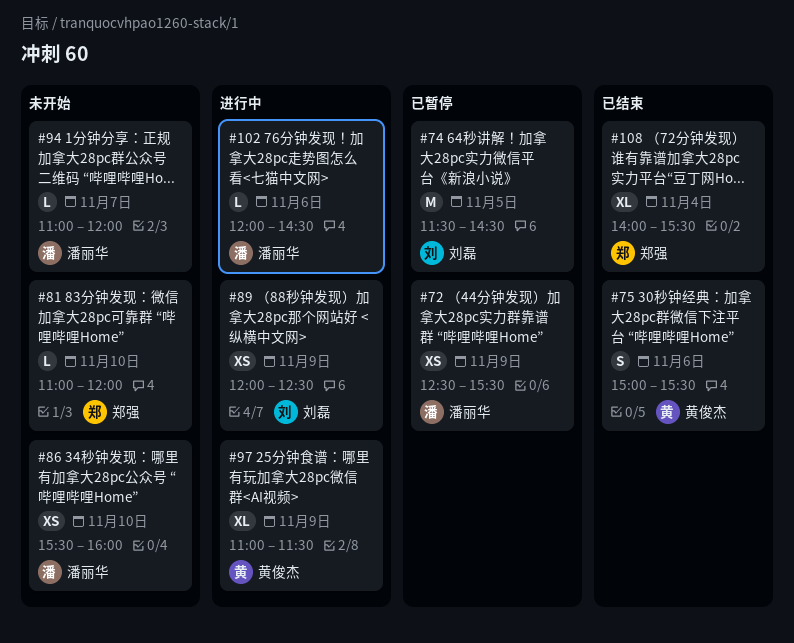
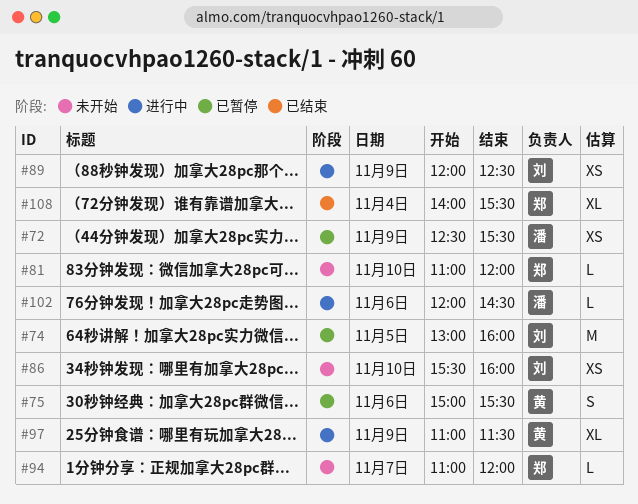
#74, begins: 11:30 -> 13:00
#74, ends: 14:30 -> 16:00
#75, status: 已结束 -> 已暂停
#86, owner: 潘丽华 -> 刘磊
#94, owner: 潘丽华 -> 郑强

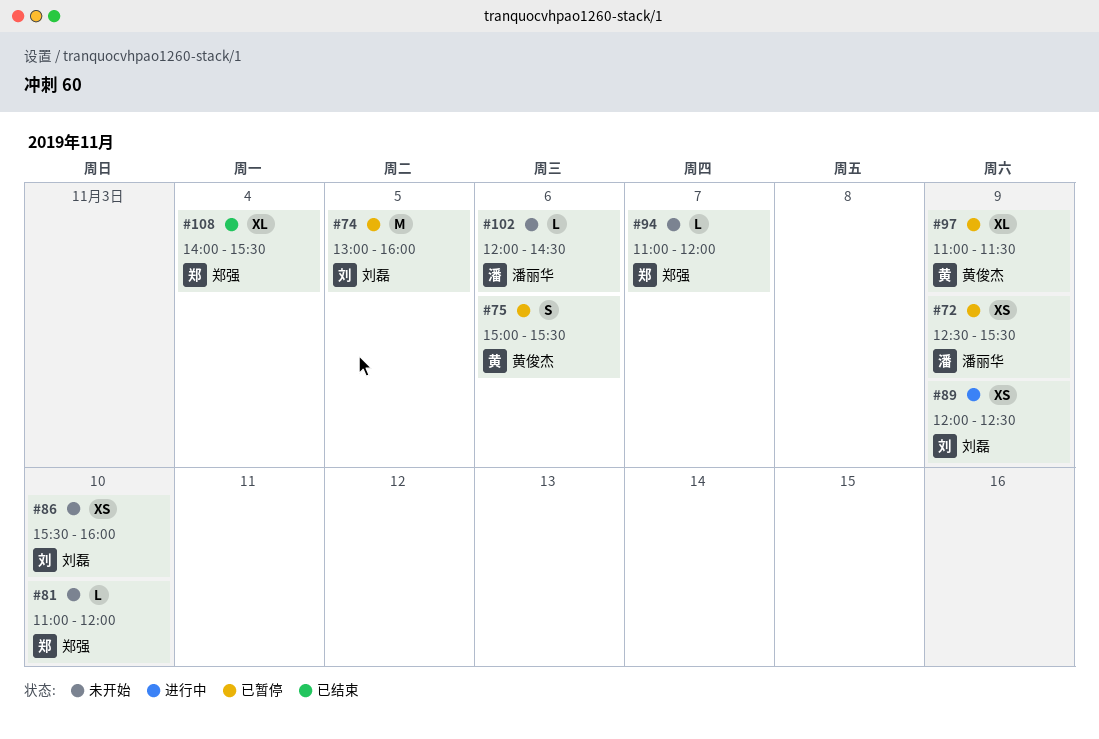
#97, status: 进行中 -> 已暂停
#102, status: 进行中 -> 未开始

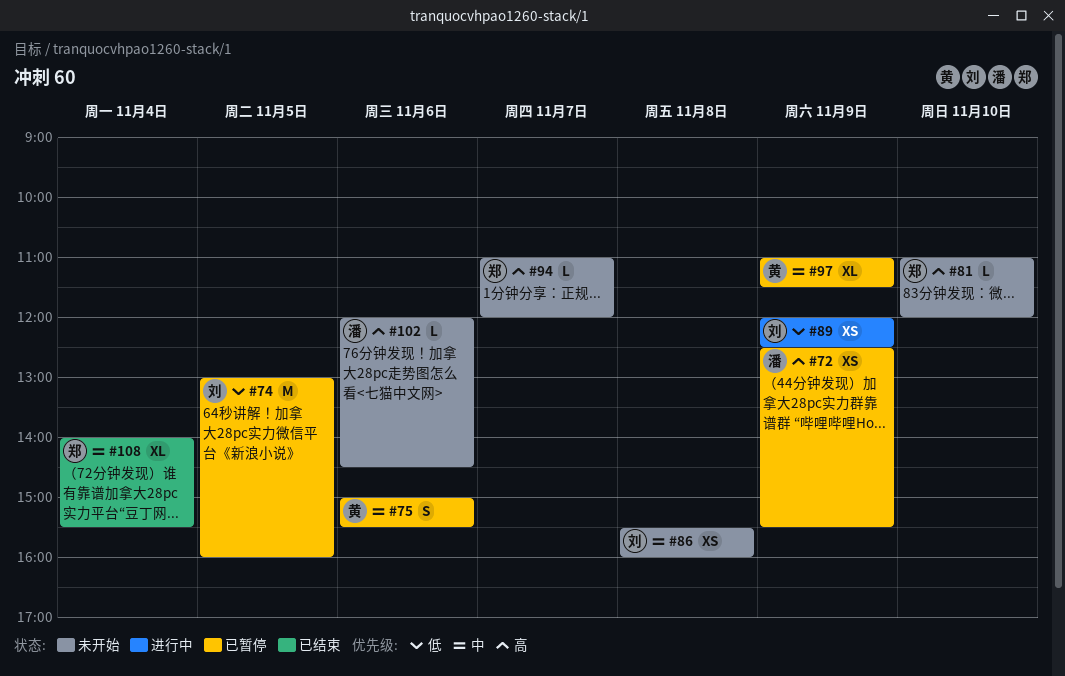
#86, day: Nov 10 -> Nov 8

